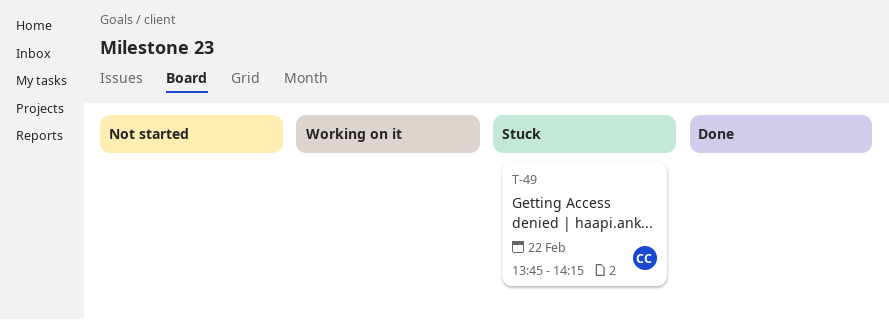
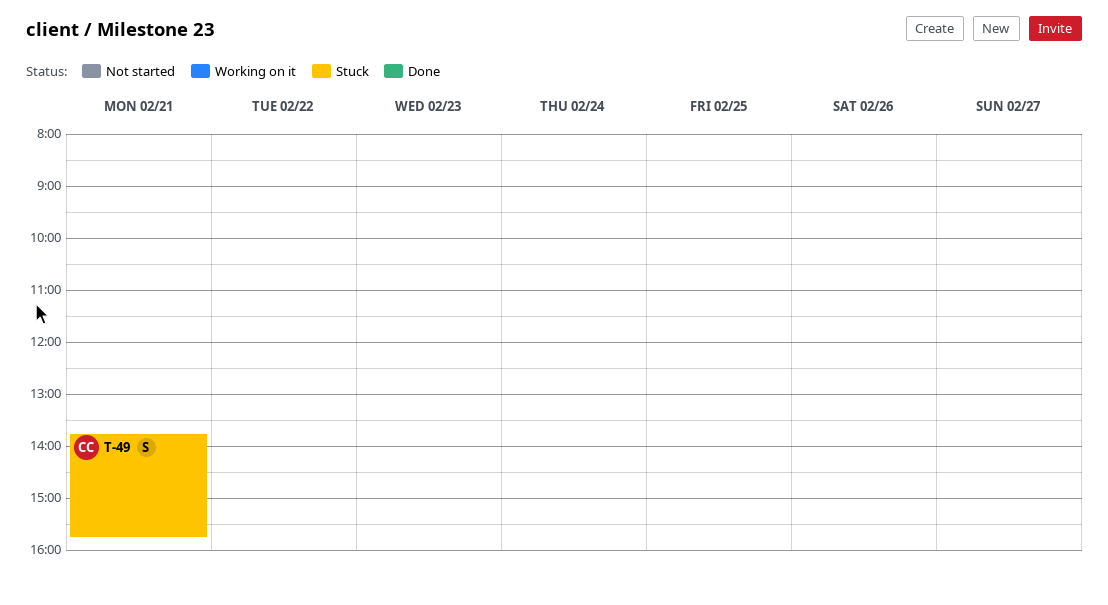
T-49, day: Feb 22 -> Feb 21
T-49, ends: 14:15 -> 15:45

